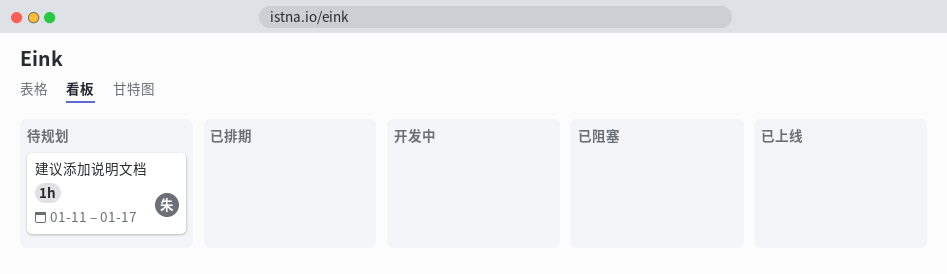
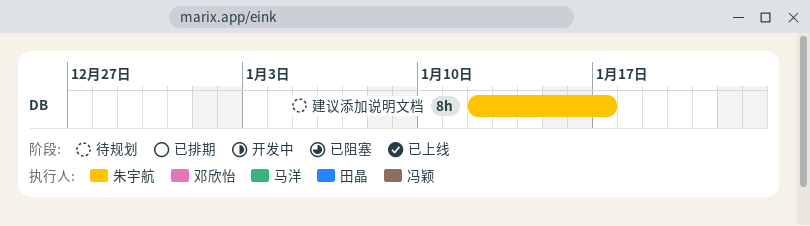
建议添加说明文档, estimate: 1h -> 8h
建议添加说明文档, start: Jan 11 -> Jan 12

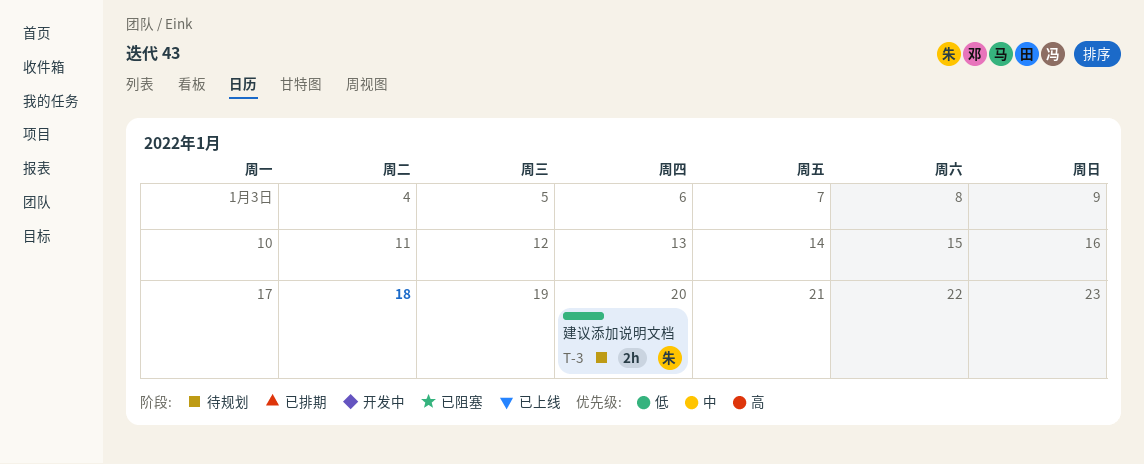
建议添加说明文档, estimate: 8h -> 2h
建议添加说明文档, due: Jan 17 -> Jan 20

